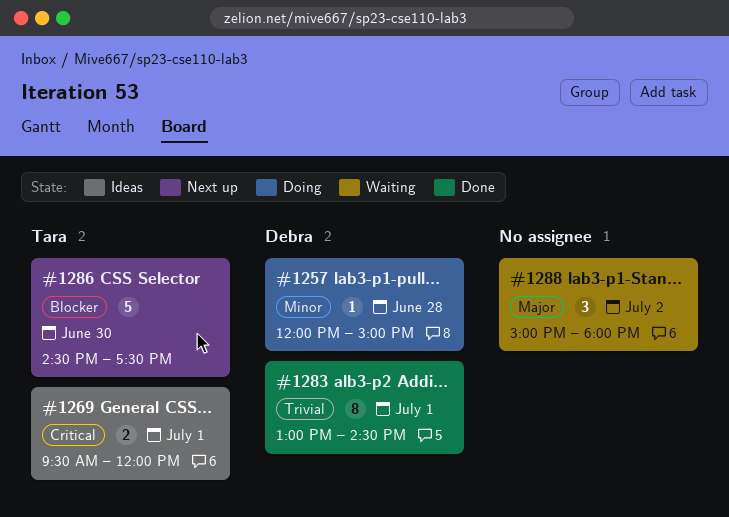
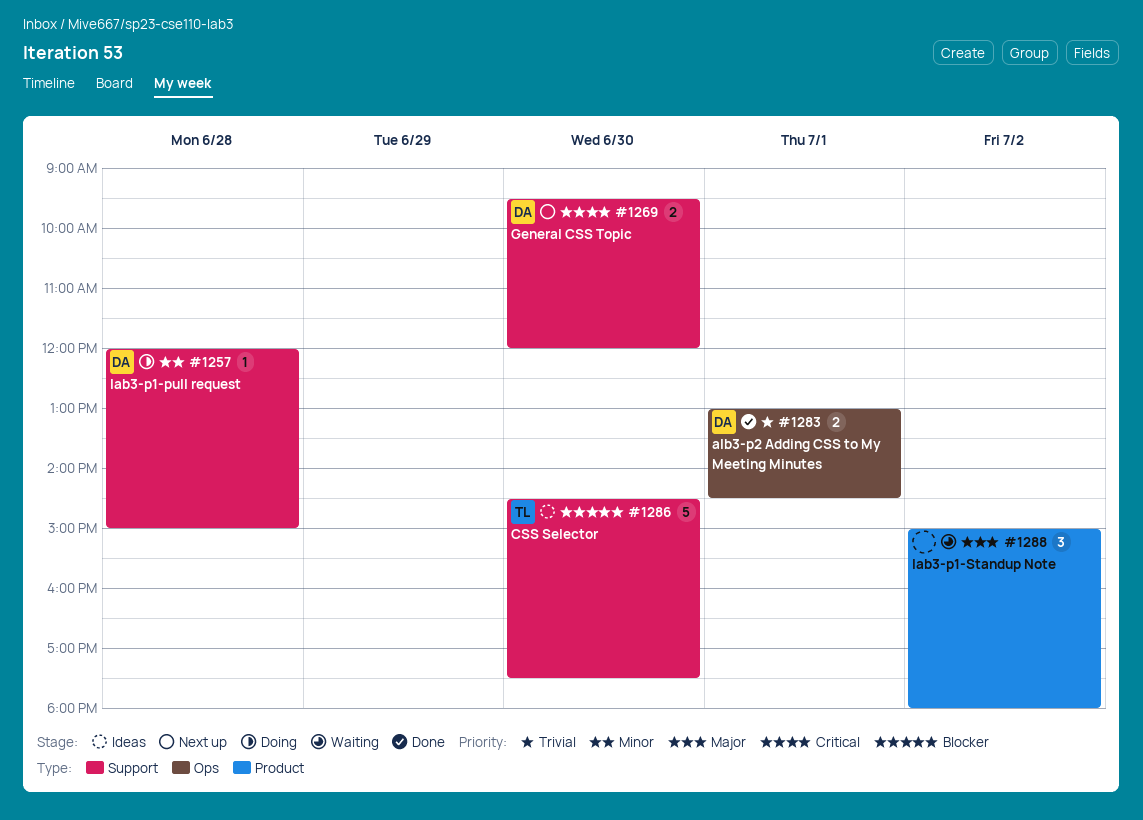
#1269, status: Ideas -> Next up
#1269, owner: Tara -> Debra
#1269, day: Jul 1 -> Jun 30
#1283, estimate: 8 -> 2
#1286, status: Next up -> Ideas

